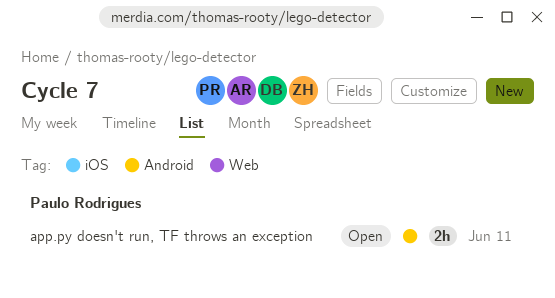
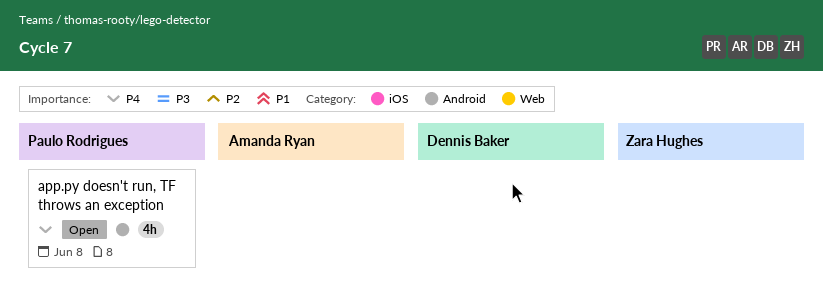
app.py doesn't run, TF throws an exception, estimate: 2h -> 4h
app.py doesn't run, TF throws an exception, due: Jun 11 -> Jun 8

